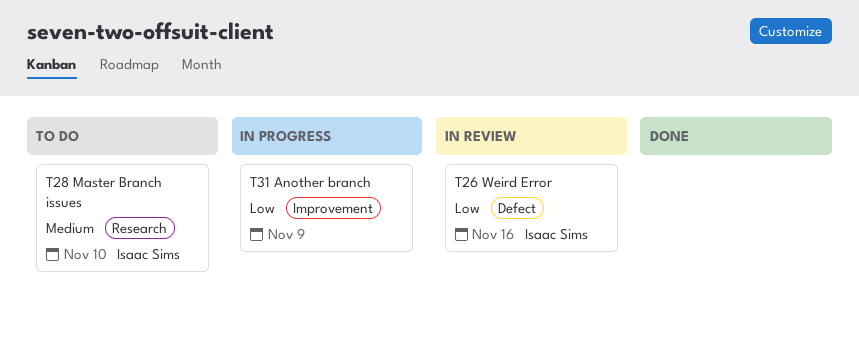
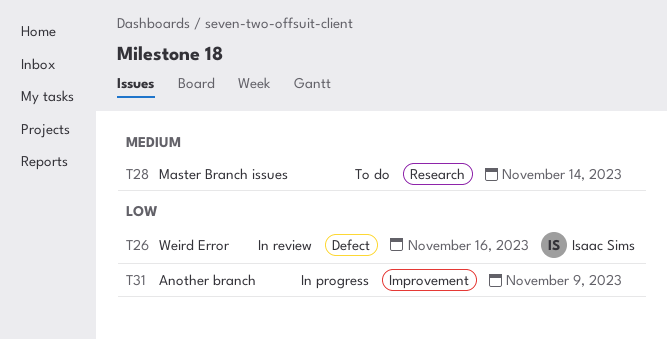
T28, owner: Isaac Sims -> none
T28, due: Nov 10 -> Nov 14

